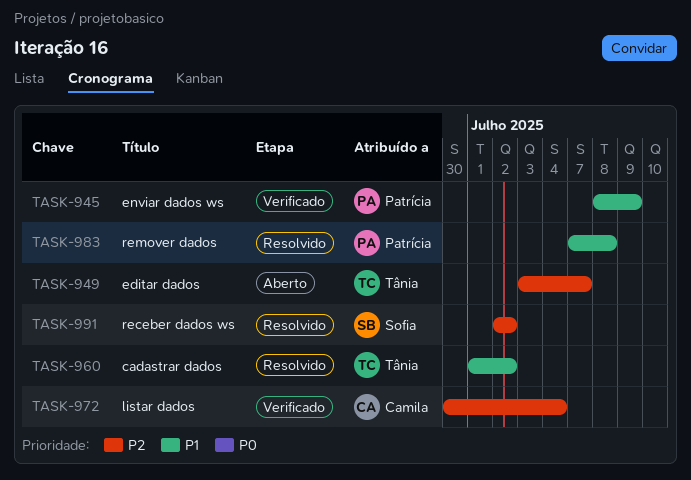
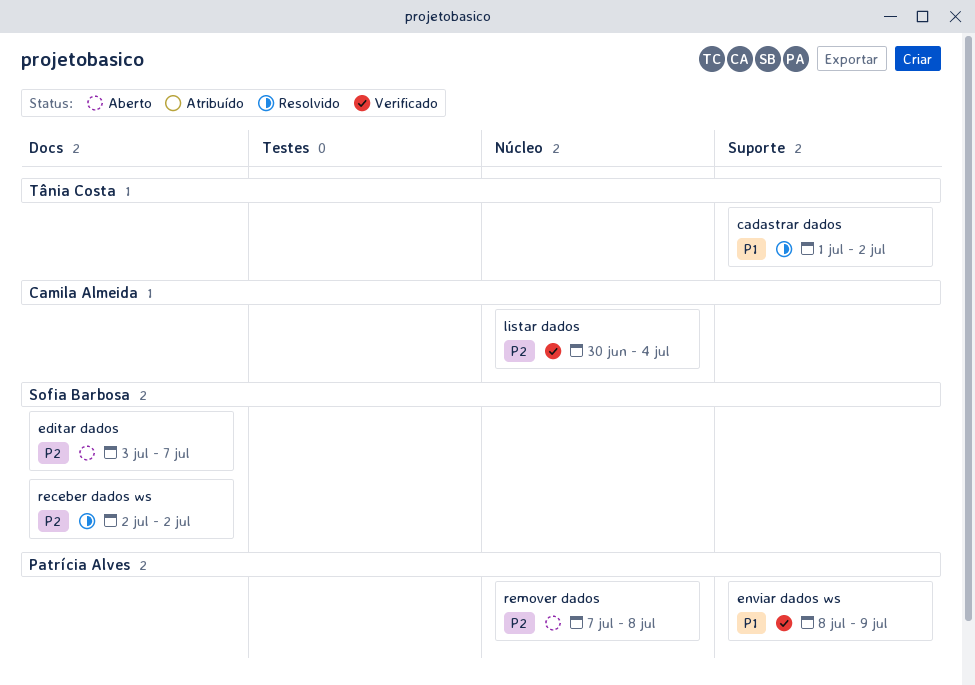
editar dados, owner: Tânia Costa -> Sofia Barbosa
remover dados, status: Resolvido -> Aberto
remover dados, priority: P1 -> P2

